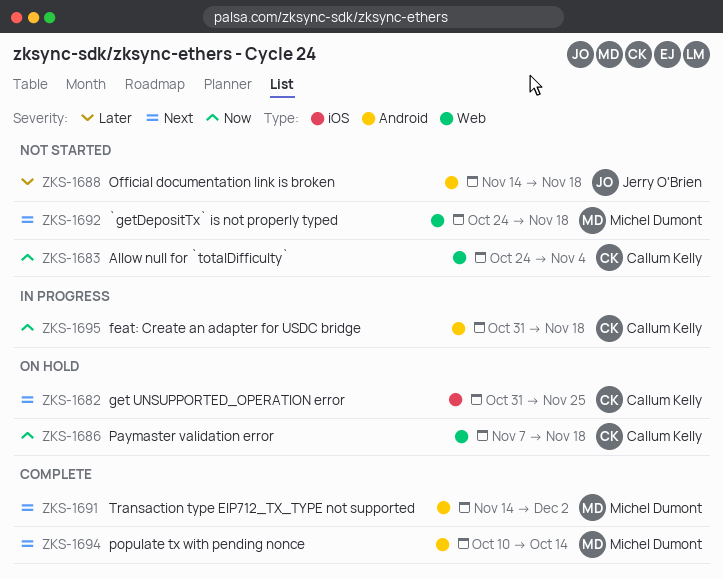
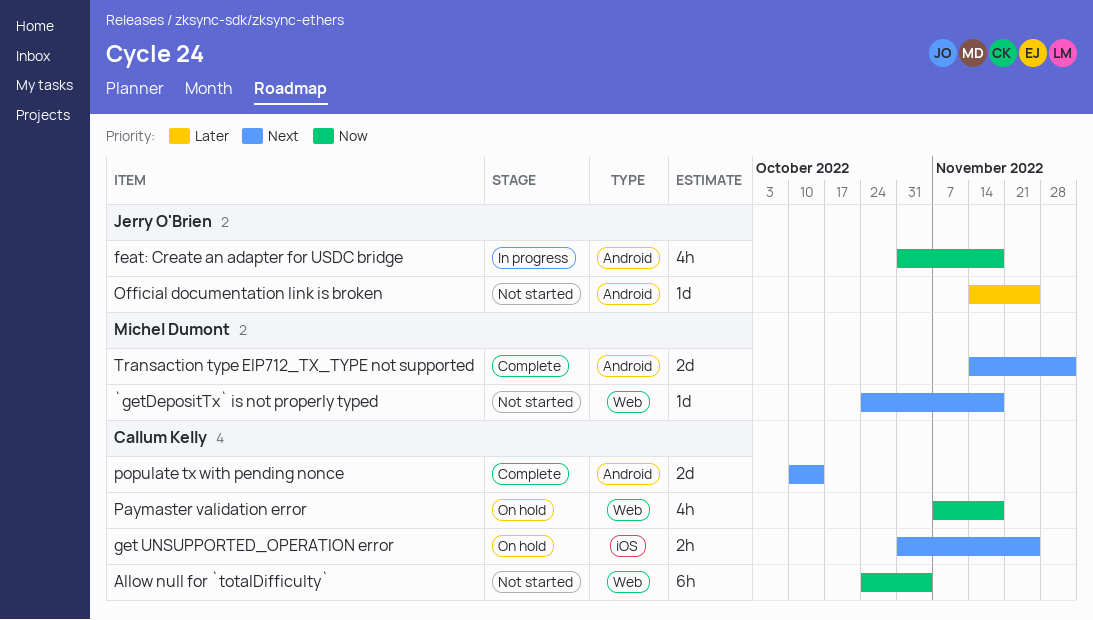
feat: Create an adapter for USDC bridge, owner: Callum Kelly -> Jerry O'Brien
Official documentation link is broken, due: Nov 18 -> Nov 25
populate tx with pending nonce, owner: Michel Dumont -> Callum Kelly

